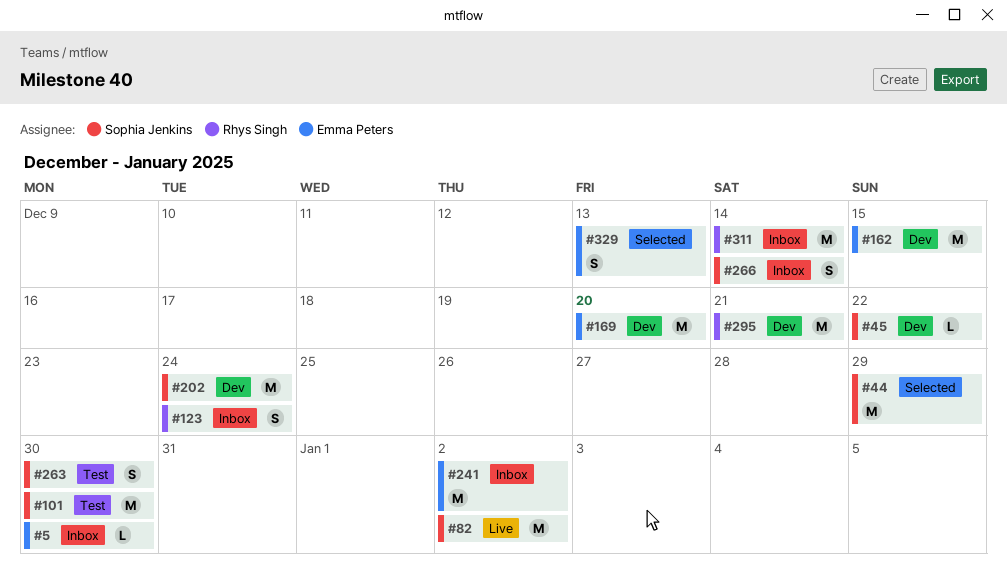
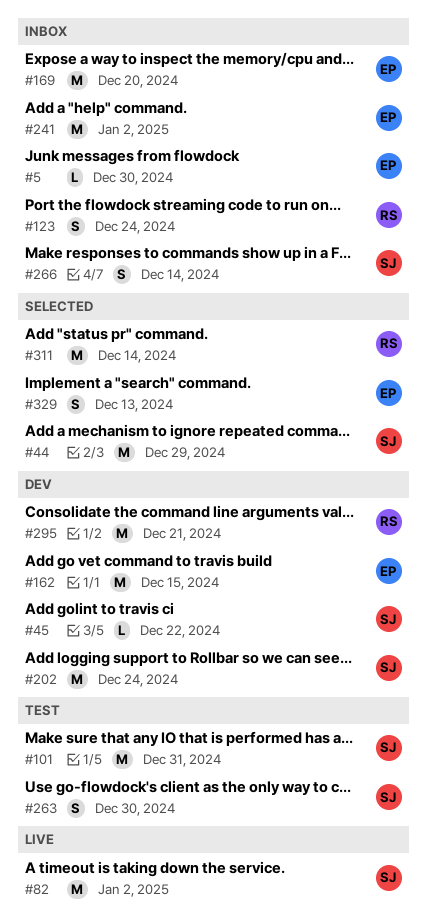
#101, due: Dec 30 -> Dec 31
#169, status: Dev -> Inbox
#311, status: Inbox -> Selected

